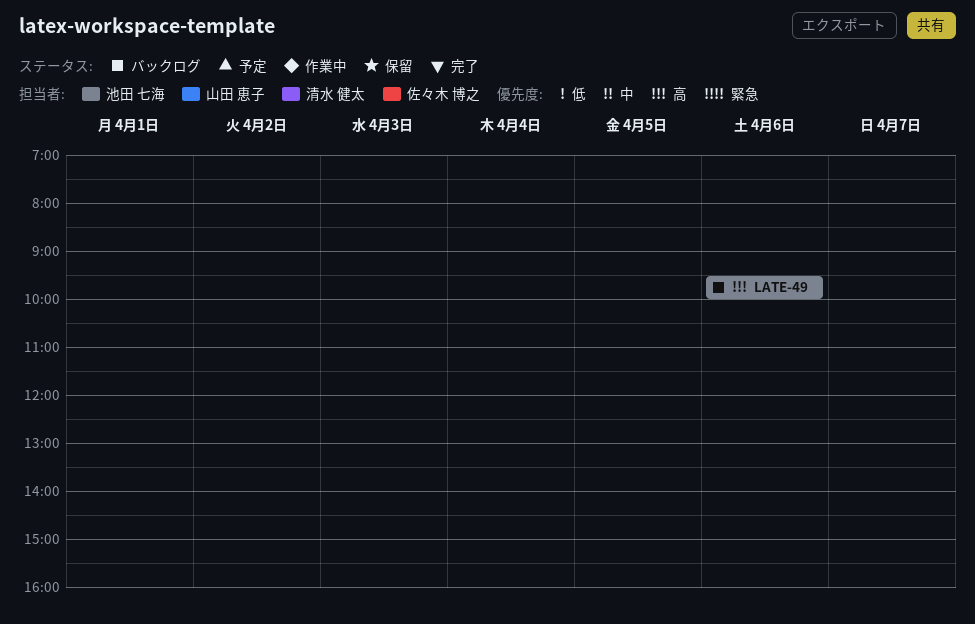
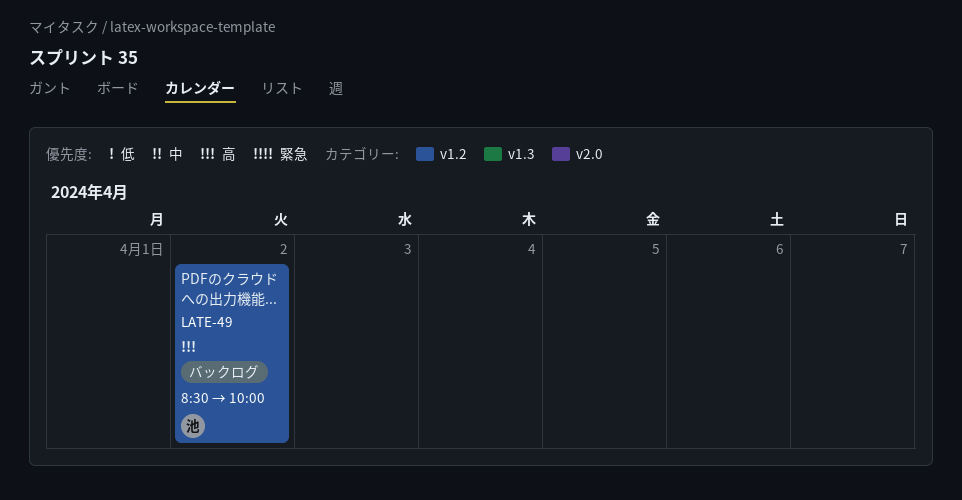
LATE-49, day: Apr 6 -> Apr 2
LATE-49, begins: 09:30 -> 08:30

